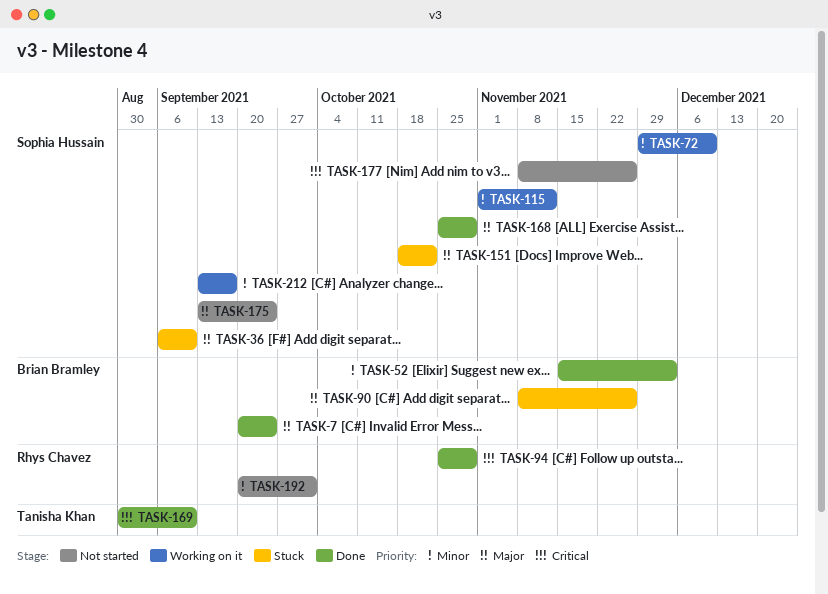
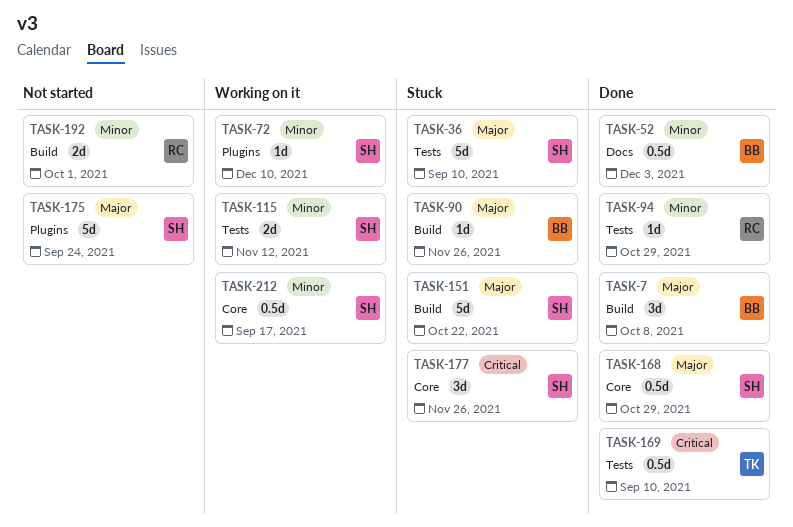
TASK-7, due: Sep 24 -> Oct 8
TASK-94, priority: Critical -> Minor
TASK-177, status: Not started -> Stuck

